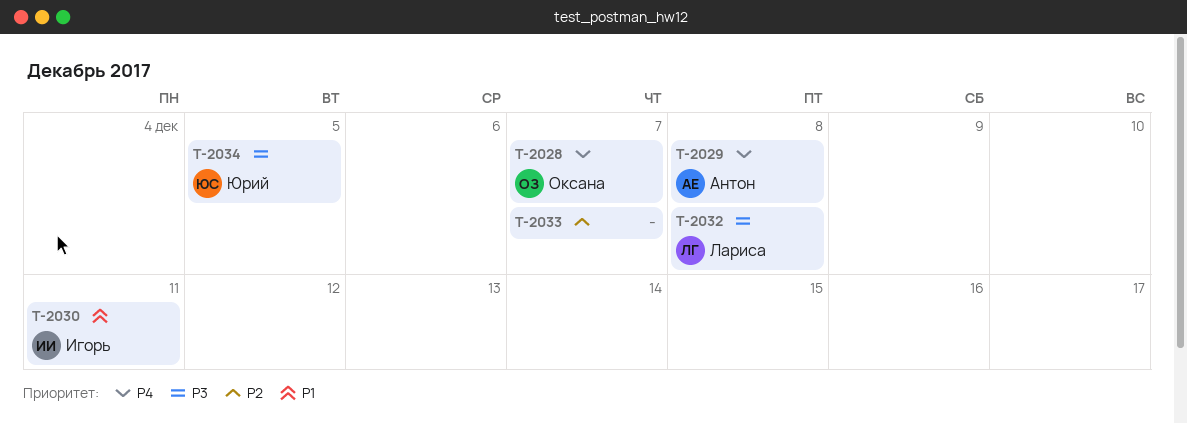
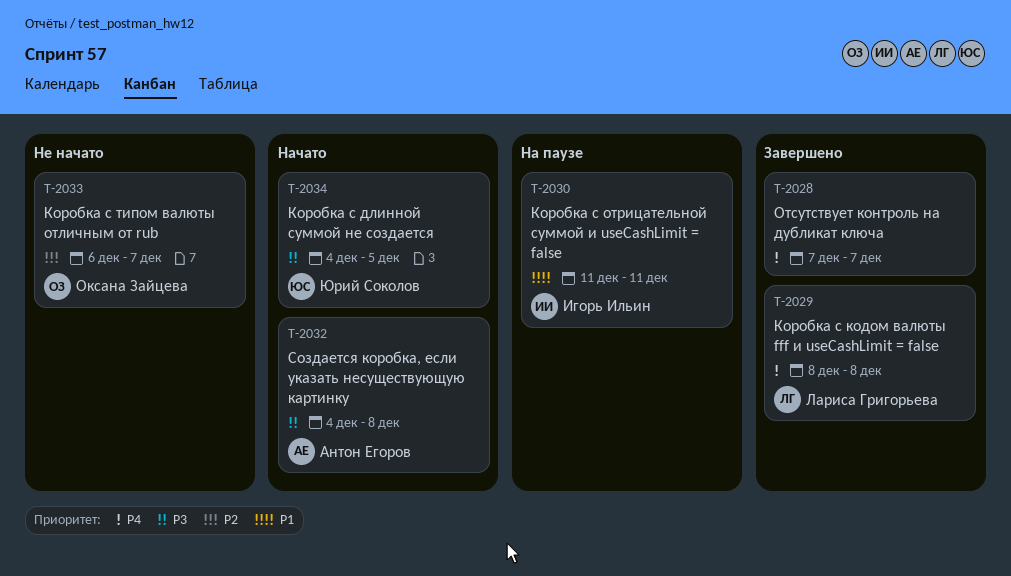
T-2028, owner: Оксана Зайцева -> none
T-2029, owner: Антон Егоров -> Лариса Григорьева
T-2032, owner: Лариса Григорьева -> Антон Егоров
T-2033, owner: none -> Оксана Зайцева

